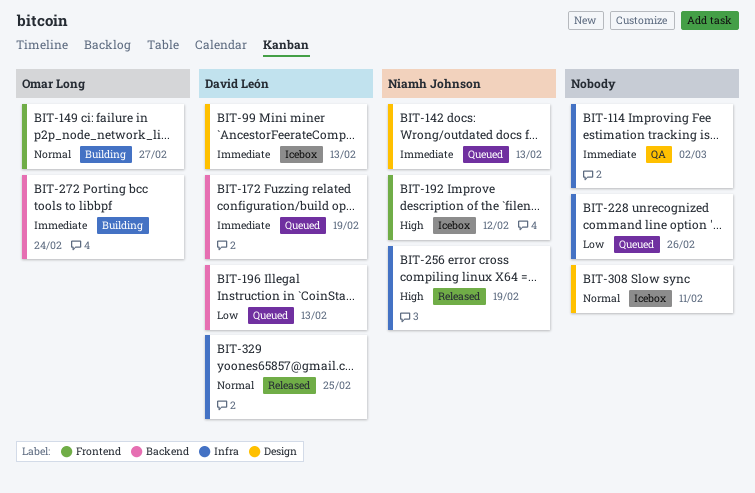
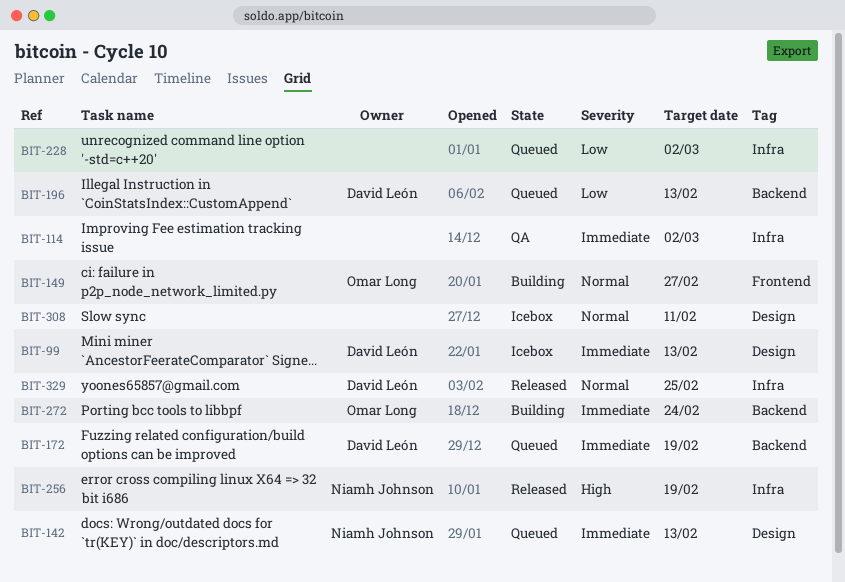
BIT-192: present -> none
BIT-228, due: Feb 26 -> Mar 2

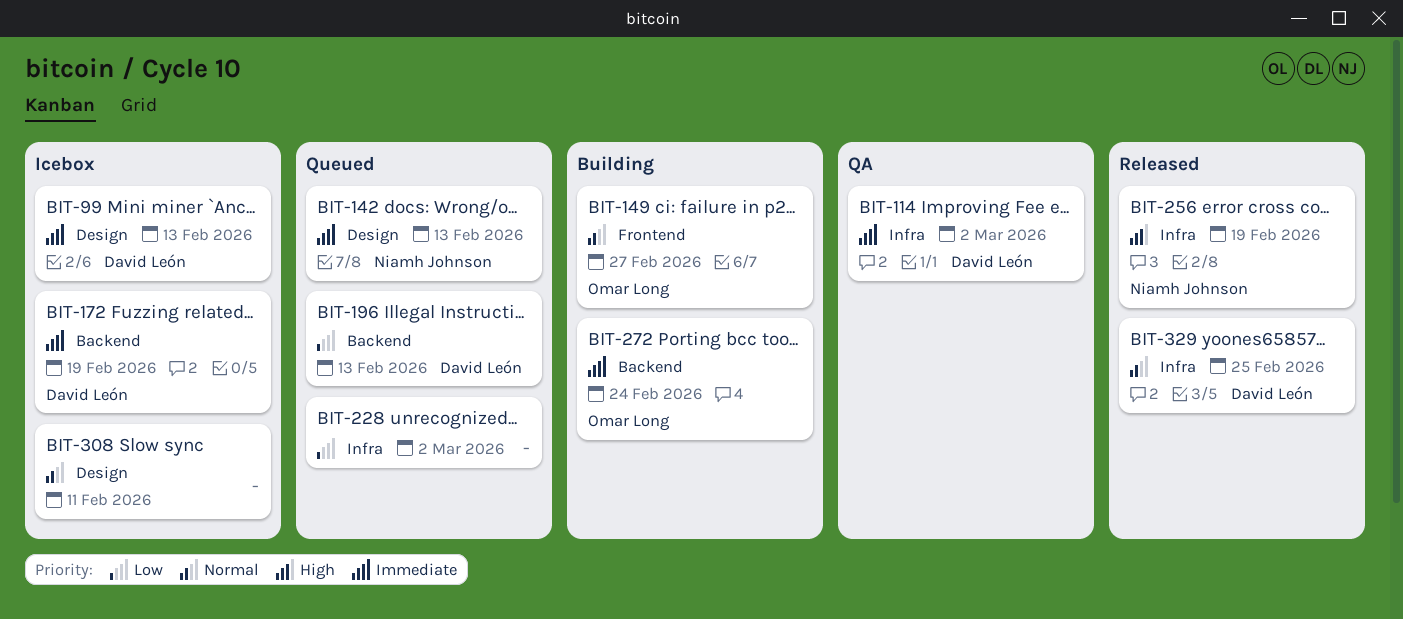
BIT-114, owner: none -> David León
BIT-172, status: Queued -> Icebox

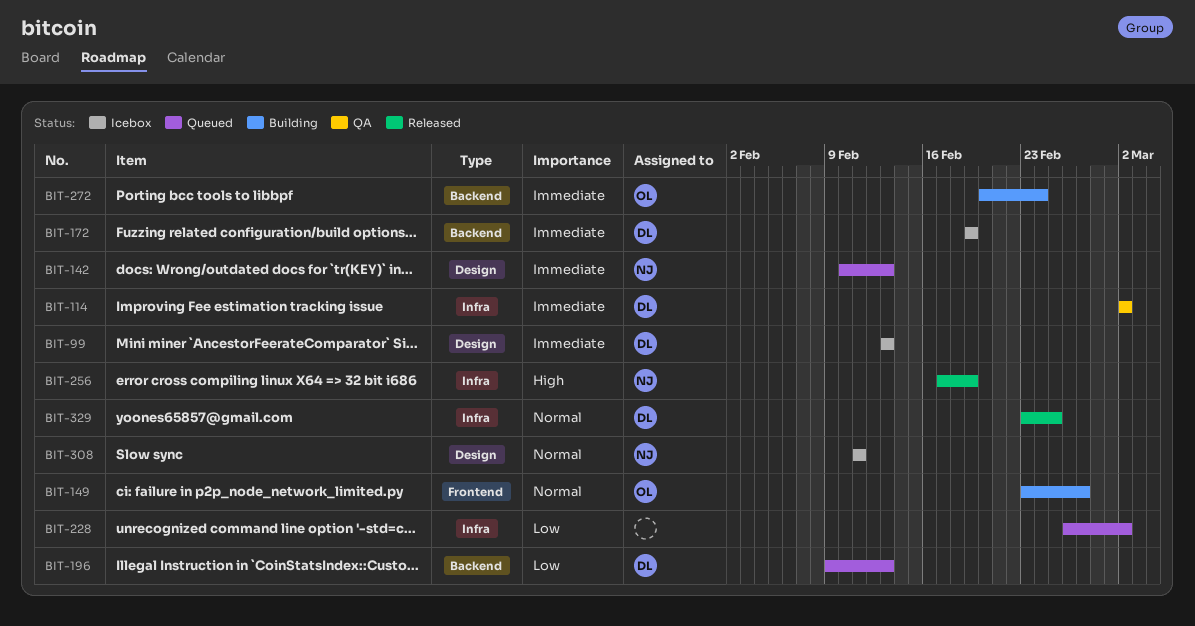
BIT-308, owner: none -> Niamh Johnson

